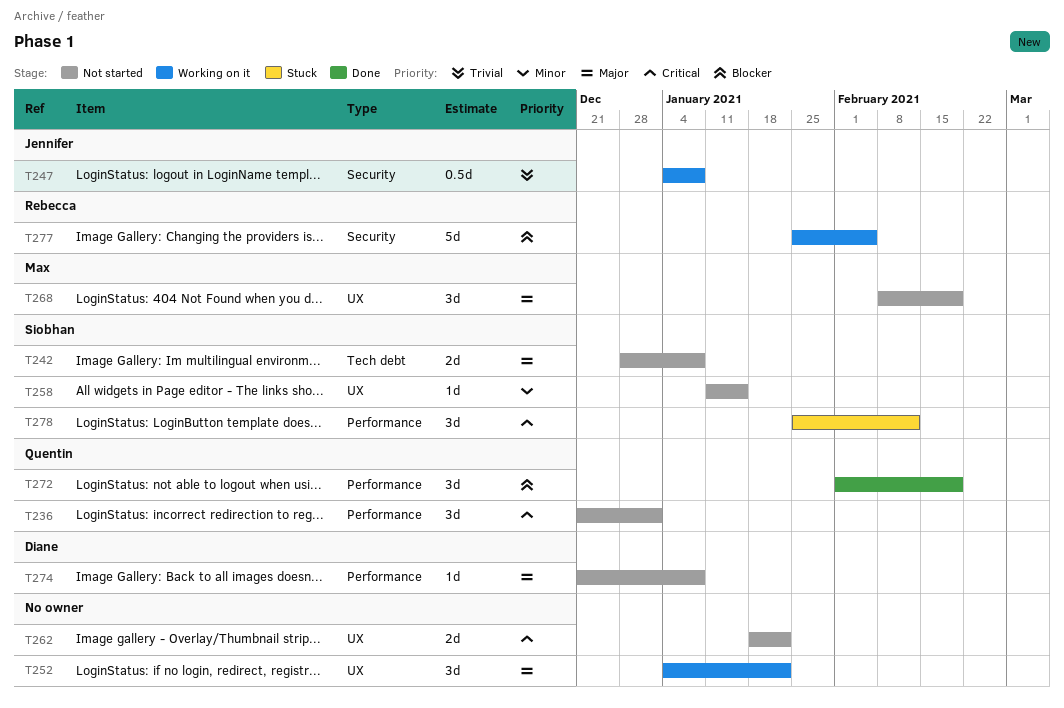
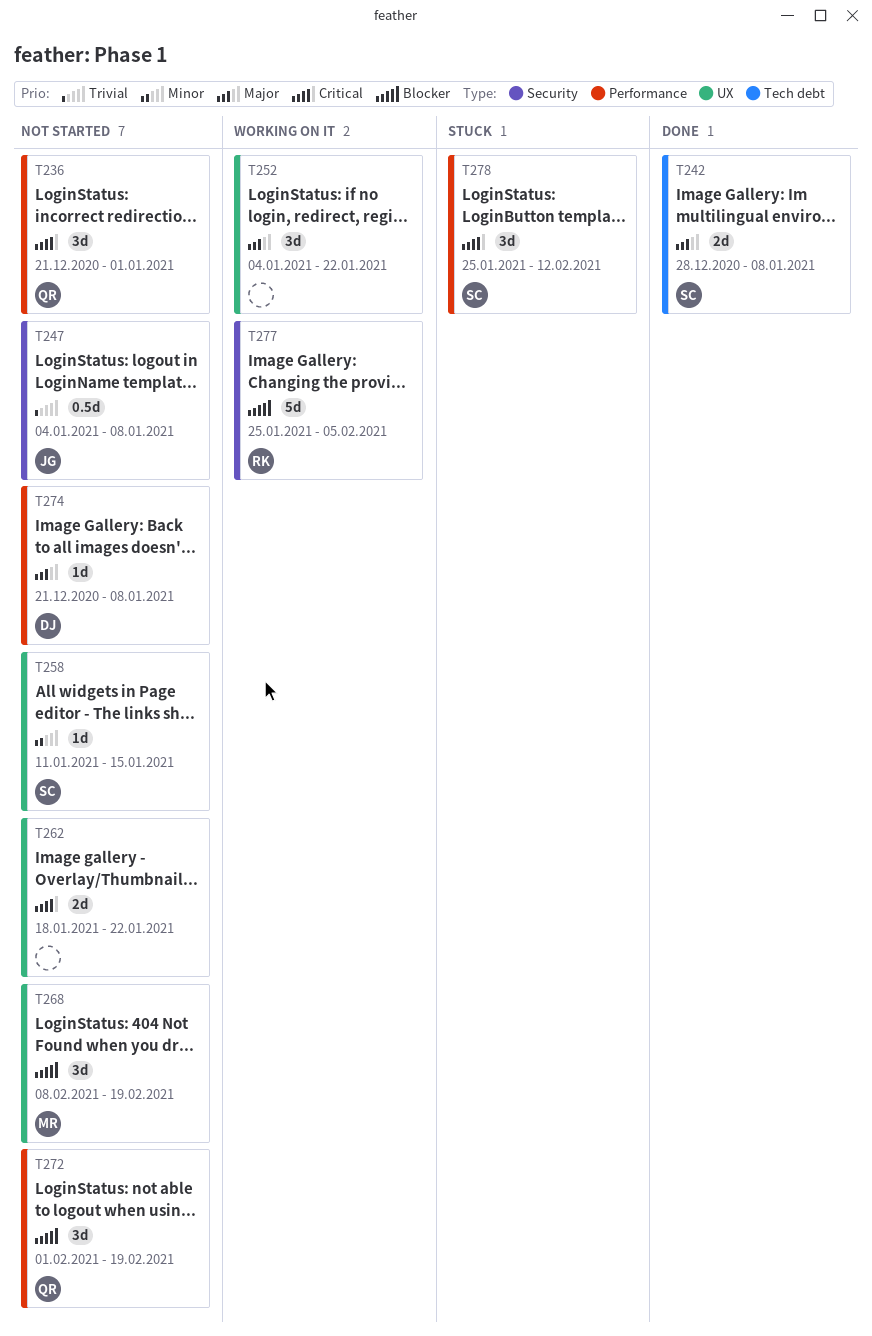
T242, status: Not started -> Done
T247, status: Working on it -> Not started
T268, priority: Major -> Blocker
T272, status: Done -> Not started

